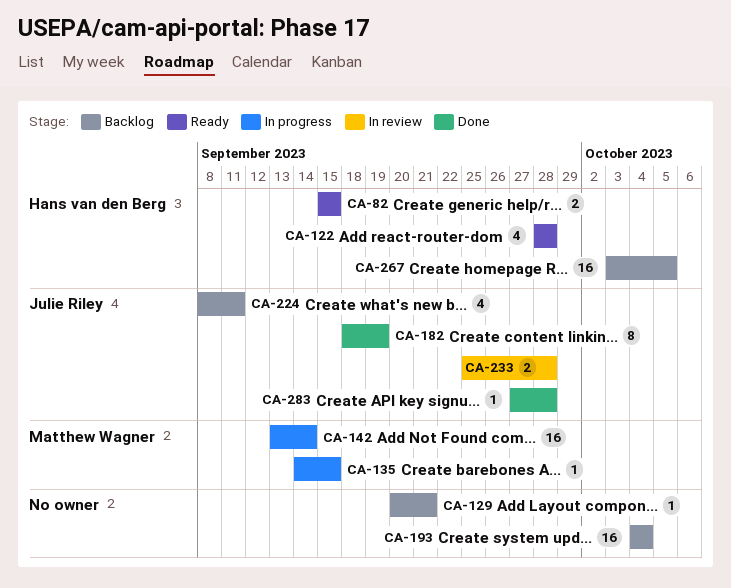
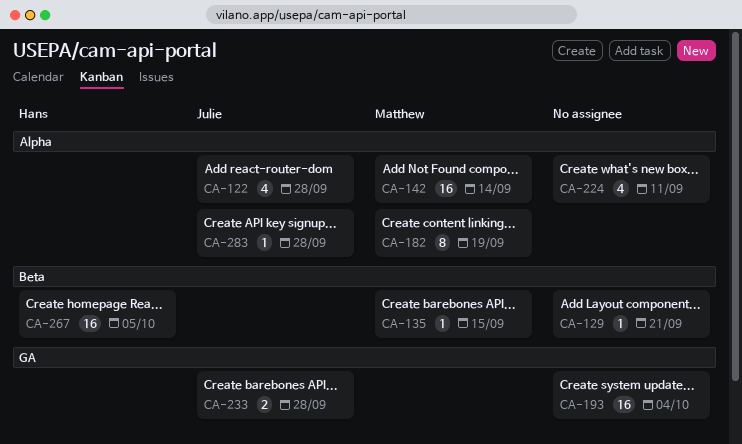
CA-82: present -> none
CA-122, owner: Hans van den Berg -> Julie Riley
CA-182, owner: Julie Riley -> Matthew Wagner
CA-224, owner: Julie Riley -> none

